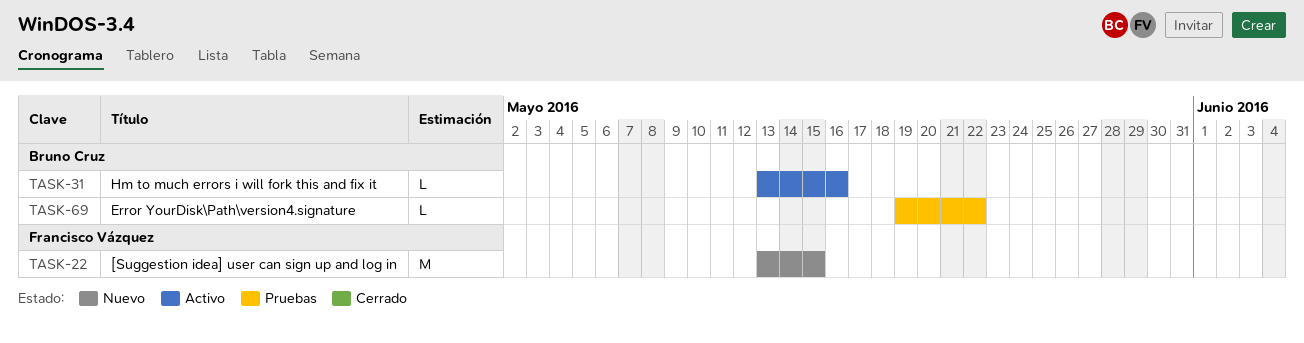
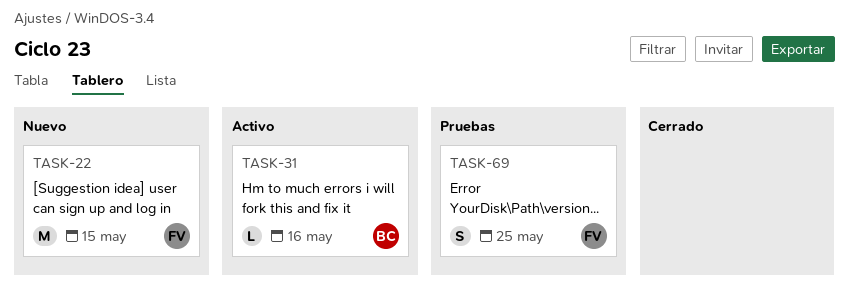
TASK-69, owner: Bruno Cruz -> Francisco Vázquez
TASK-69, estimate: L -> S
TASK-69, due: May 22 -> May 25

